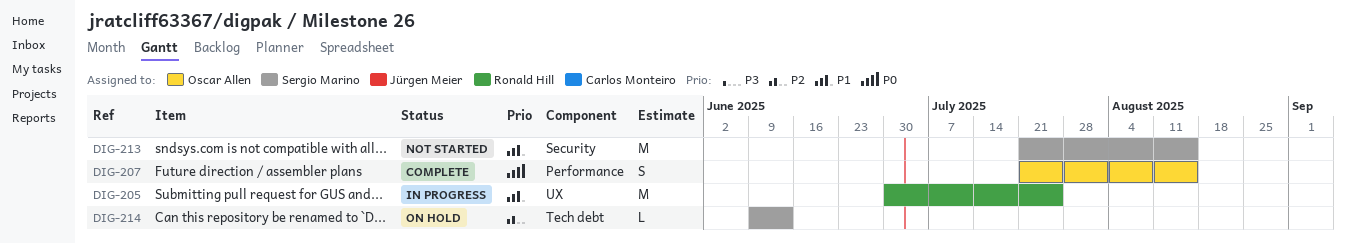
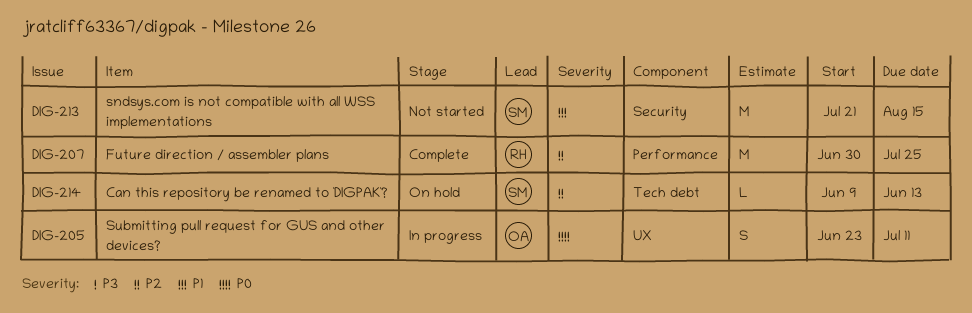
DIG-205, owner: Ronald Hill -> Oscar Allen
DIG-205, priority: P1 -> P0
DIG-205, estimate: M -> S
DIG-205, start: Jun 30 -> Jun 23
DIG-205, due: Jul 25 -> Jul 11
DIG-207, owner: Oscar Allen -> Ronald Hill
DIG-207, priority: P0 -> P2
DIG-207, estimate: S -> M
DIG-207, start: Jul 21 -> Jun 30
DIG-207, due: Aug 15 -> Jul 25

